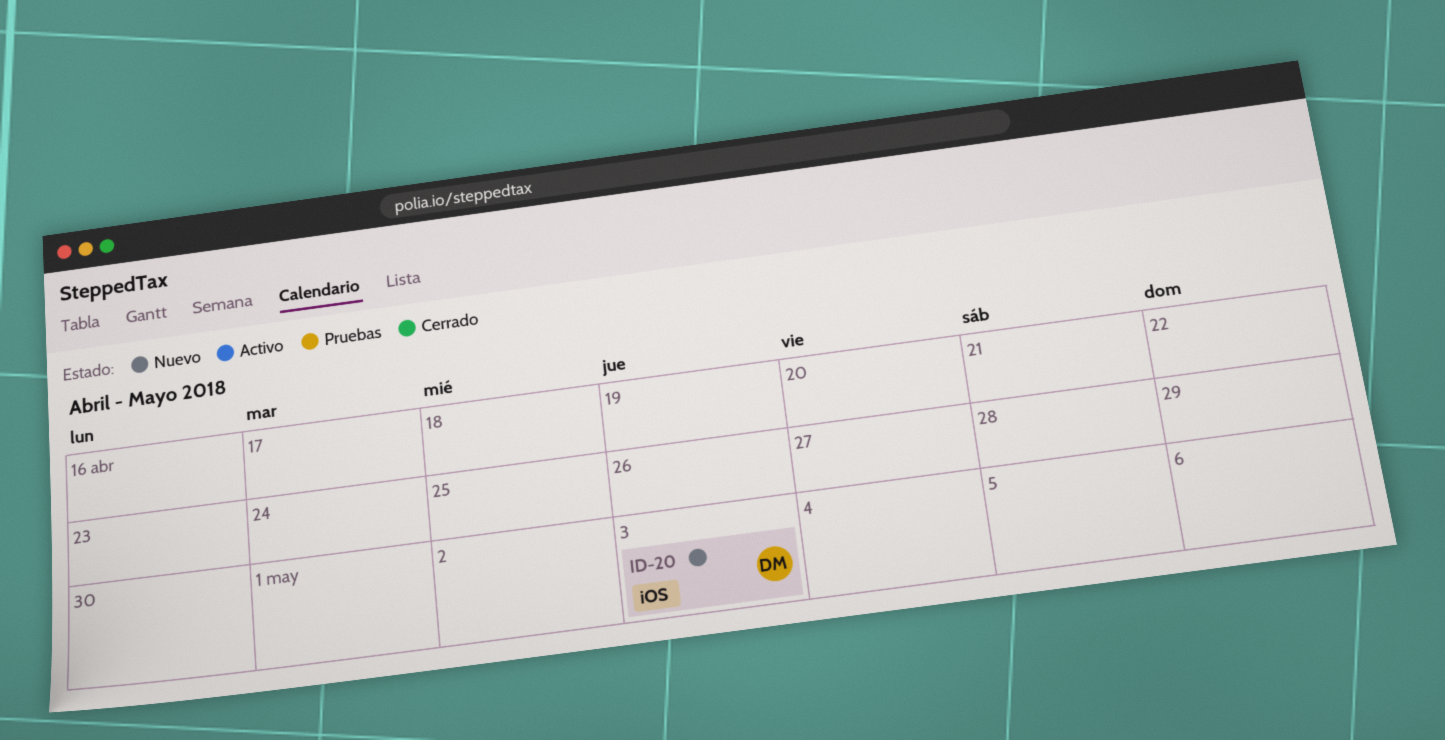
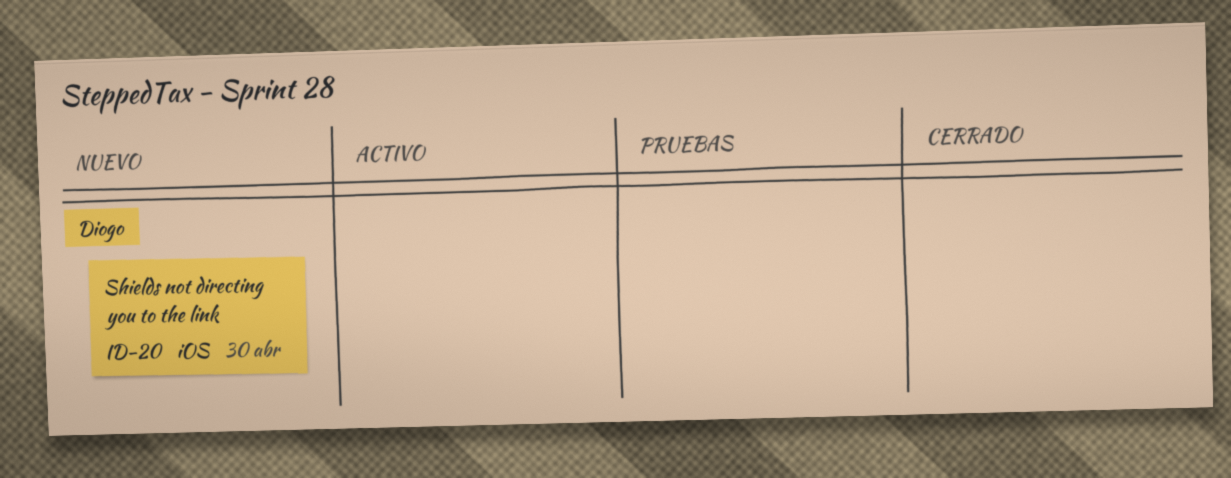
ID-20, due: May 3 -> Apr 30

